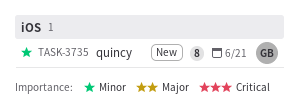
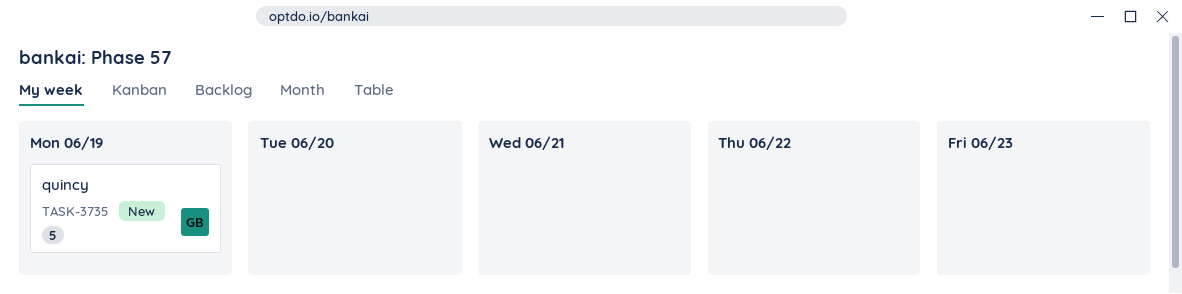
TASK-3735, estimate: 8 -> 5
TASK-3735, due: Jun 21 -> Jun 19

